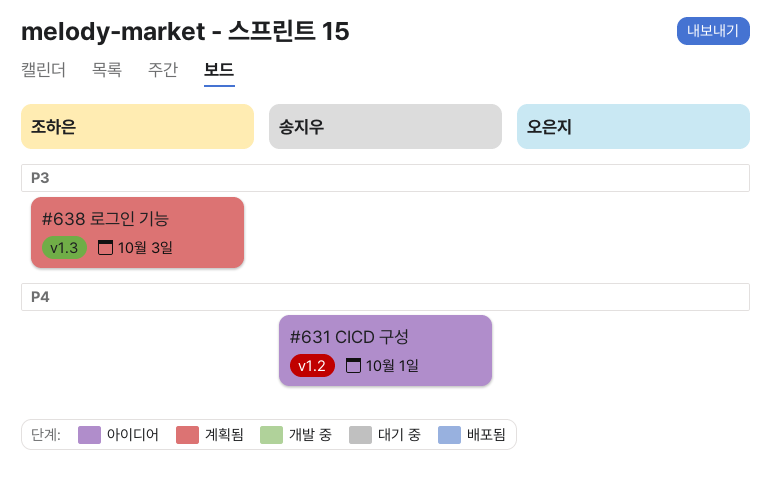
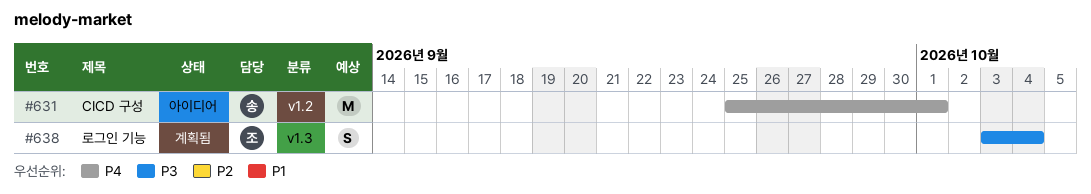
#638, due: Oct 3 -> Oct 4

